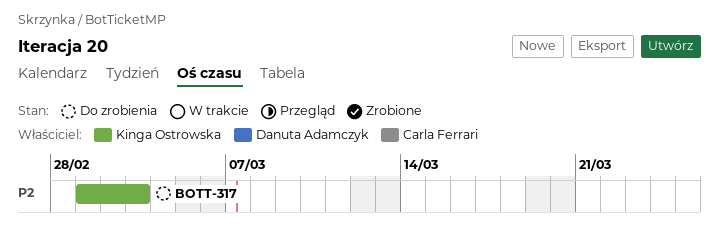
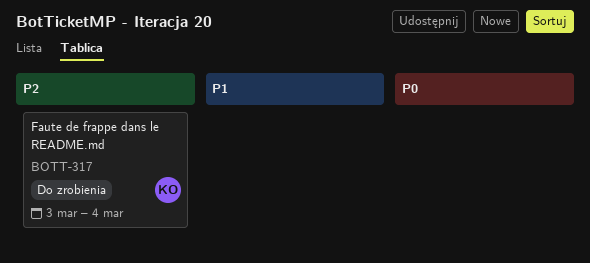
BOTT-317, start: Mar 1 -> Mar 3
BOTT-317, due: Mar 3 -> Mar 4

